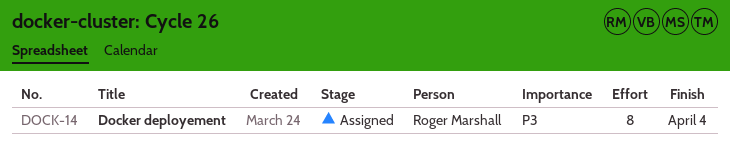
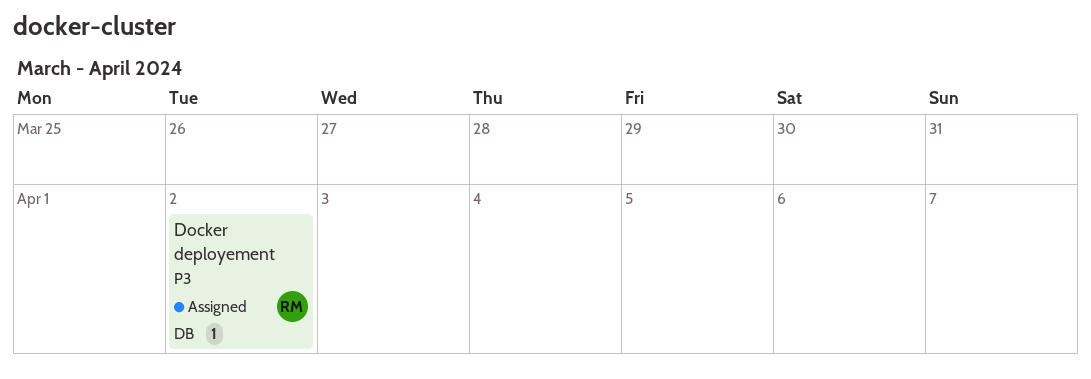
Docker deployement, estimate: 8 -> 1
Docker deployement, due: Apr 4 -> Apr 2

